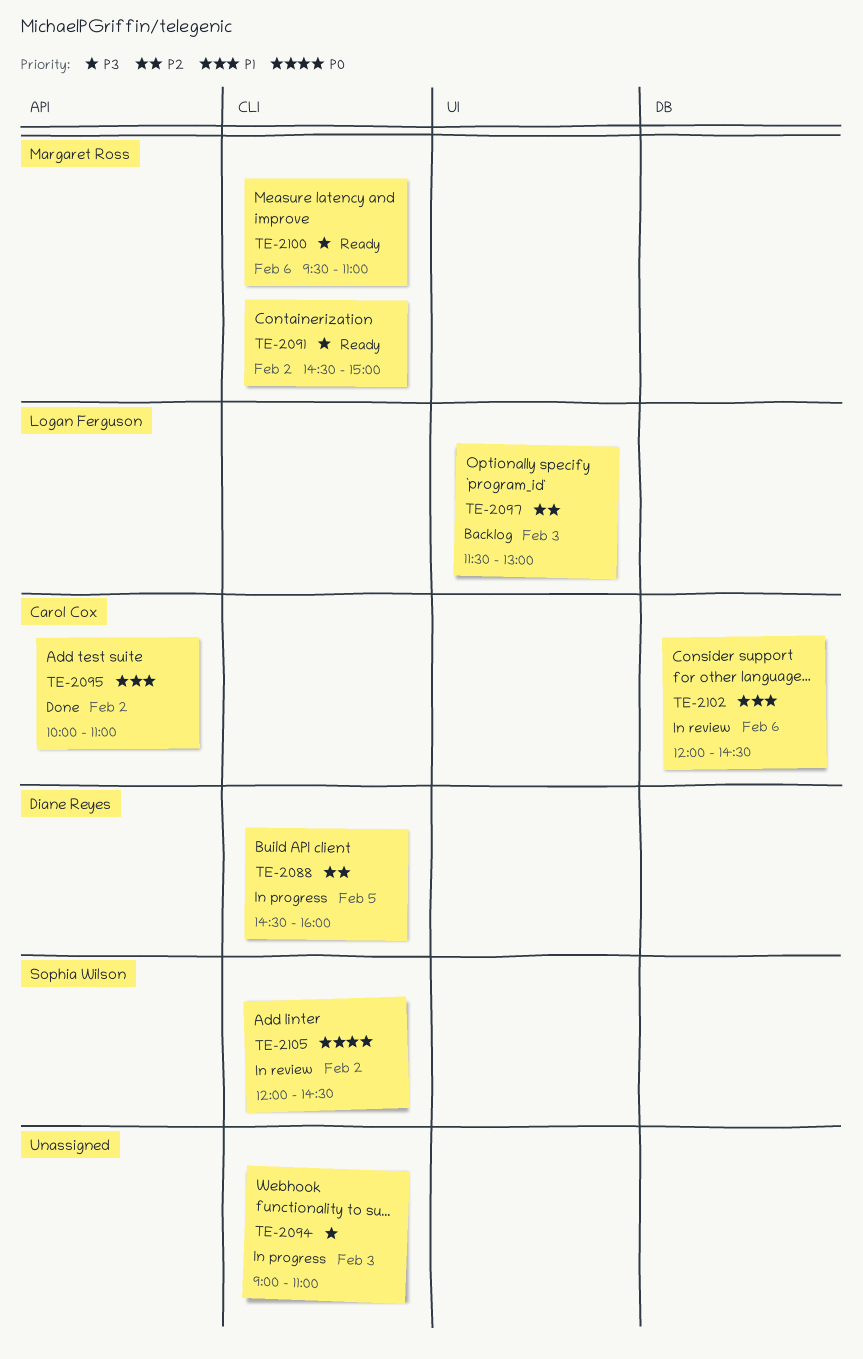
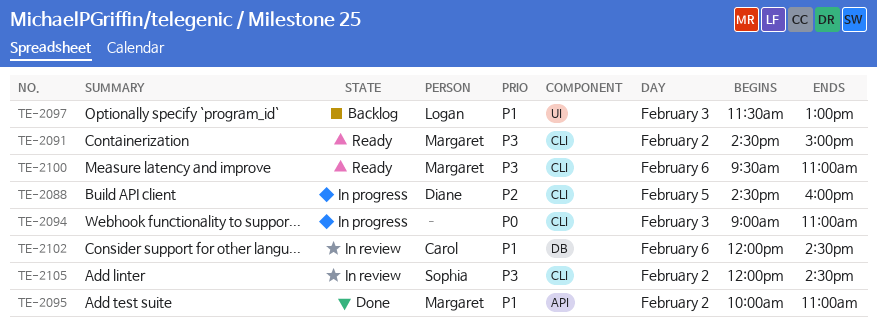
TE-2094, priority: P3 -> P0
TE-2095, owner: Carol Cox -> Margaret Ross
TE-2097, priority: P2 -> P1
TE-2105, priority: P0 -> P3

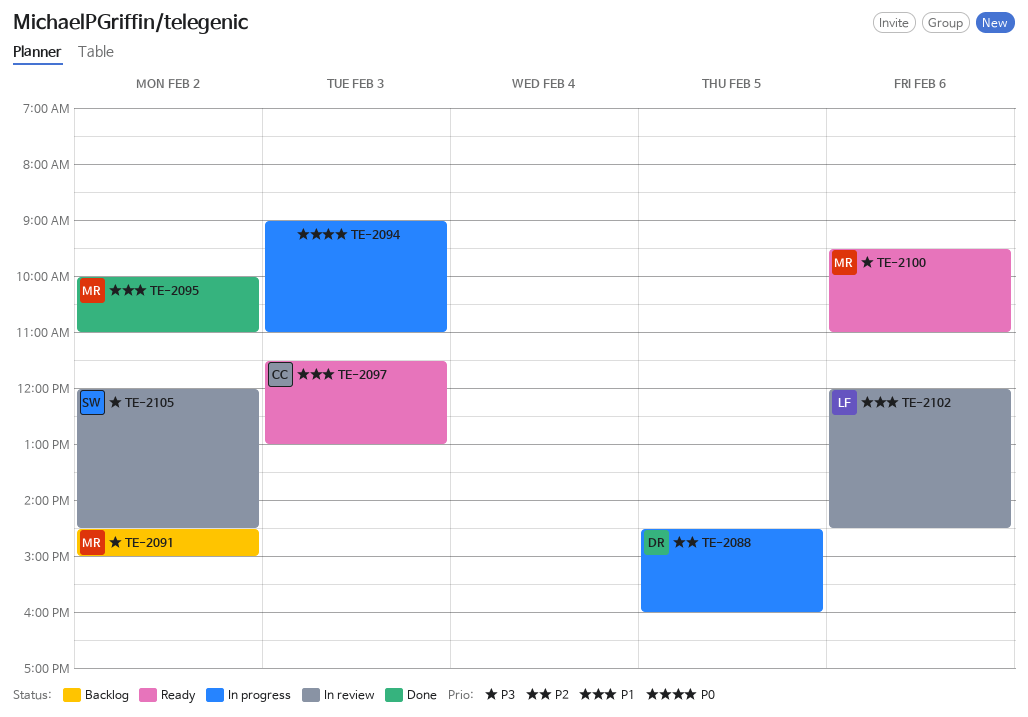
TE-2091, status: Ready -> Backlog
TE-2097, status: Backlog -> Ready
TE-2097, owner: Logan -> Carol
TE-2102, owner: Carol -> Logan

